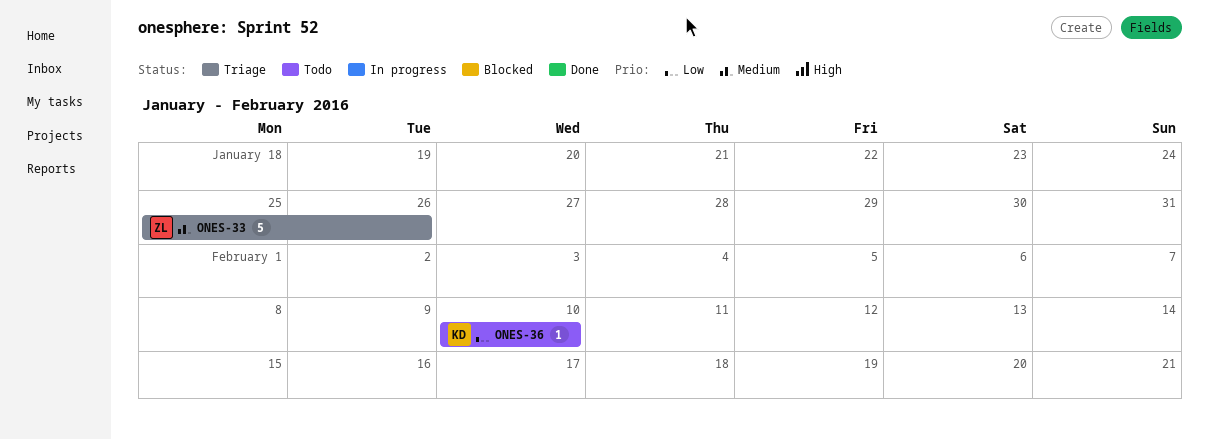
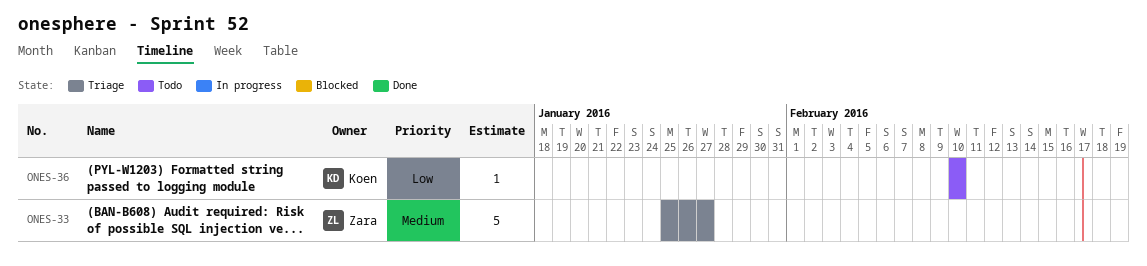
ONES-33, due: Jan 26 -> Jan 27

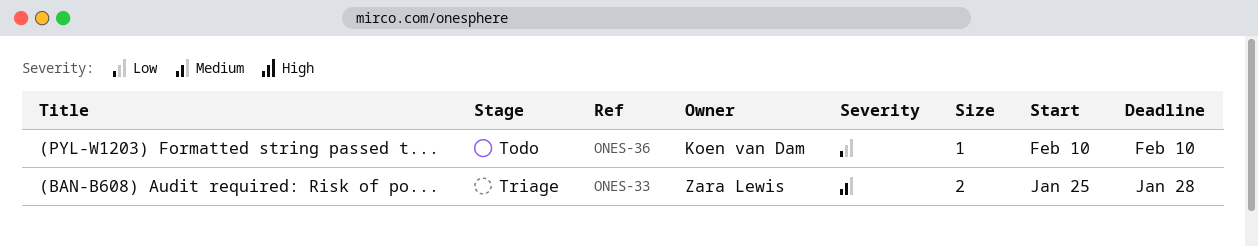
ONES-33, estimate: 5 -> 2
ONES-33, due: Jan 27 -> Jan 28

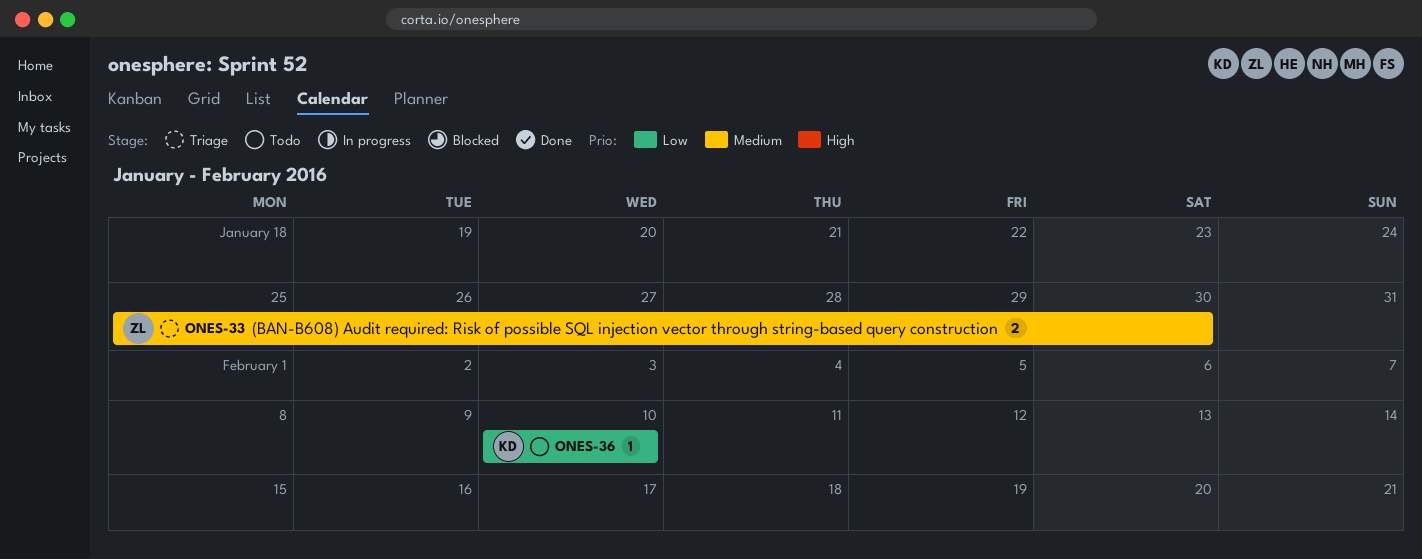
ONES-33, due: Jan 28 -> Jan 30

